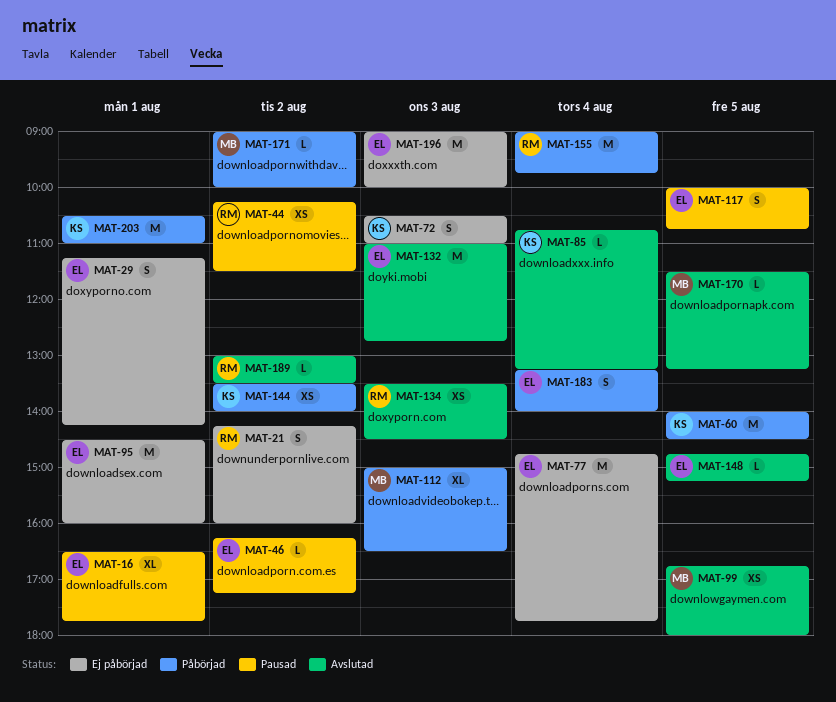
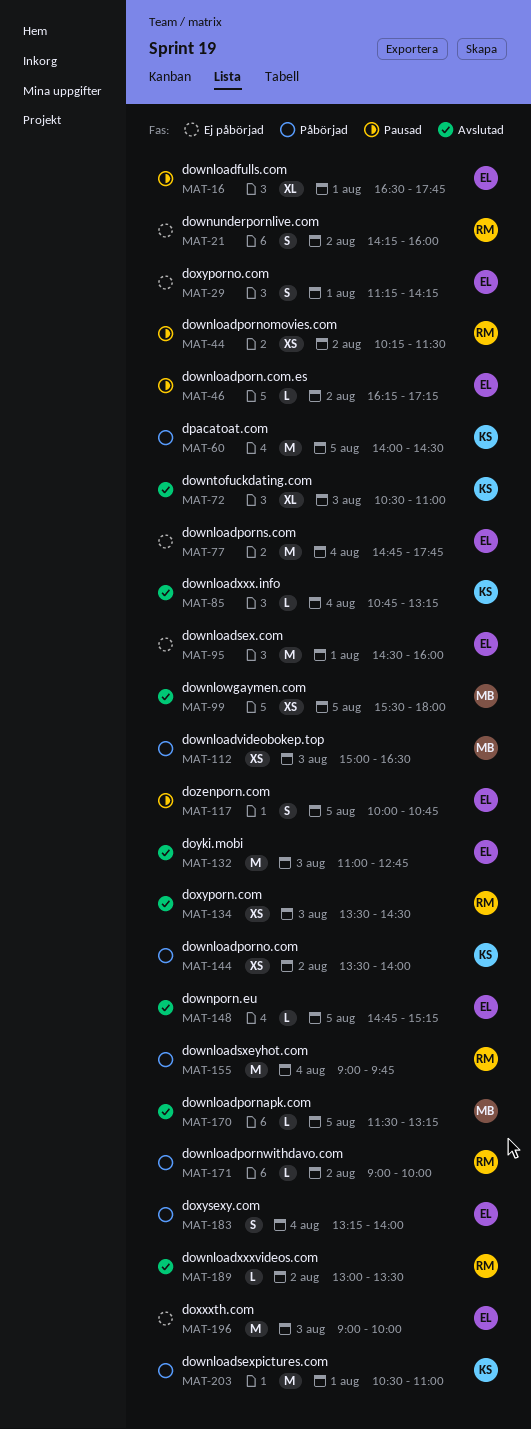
MAT-72, status: Ej påbörjad -> Avslutad
MAT-72, estimate: S -> XL
MAT-99, begins: 16:45 -> 15:30
MAT-112, estimate: XL -> XS
MAT-171, owner: MB -> RM

